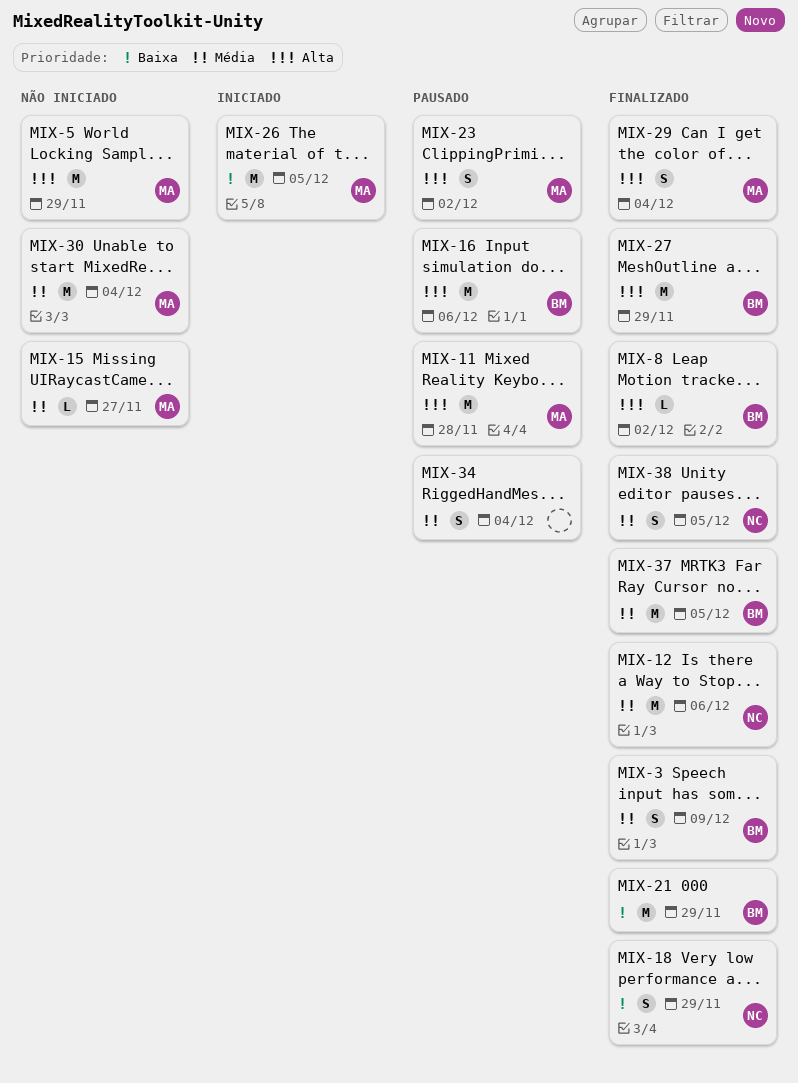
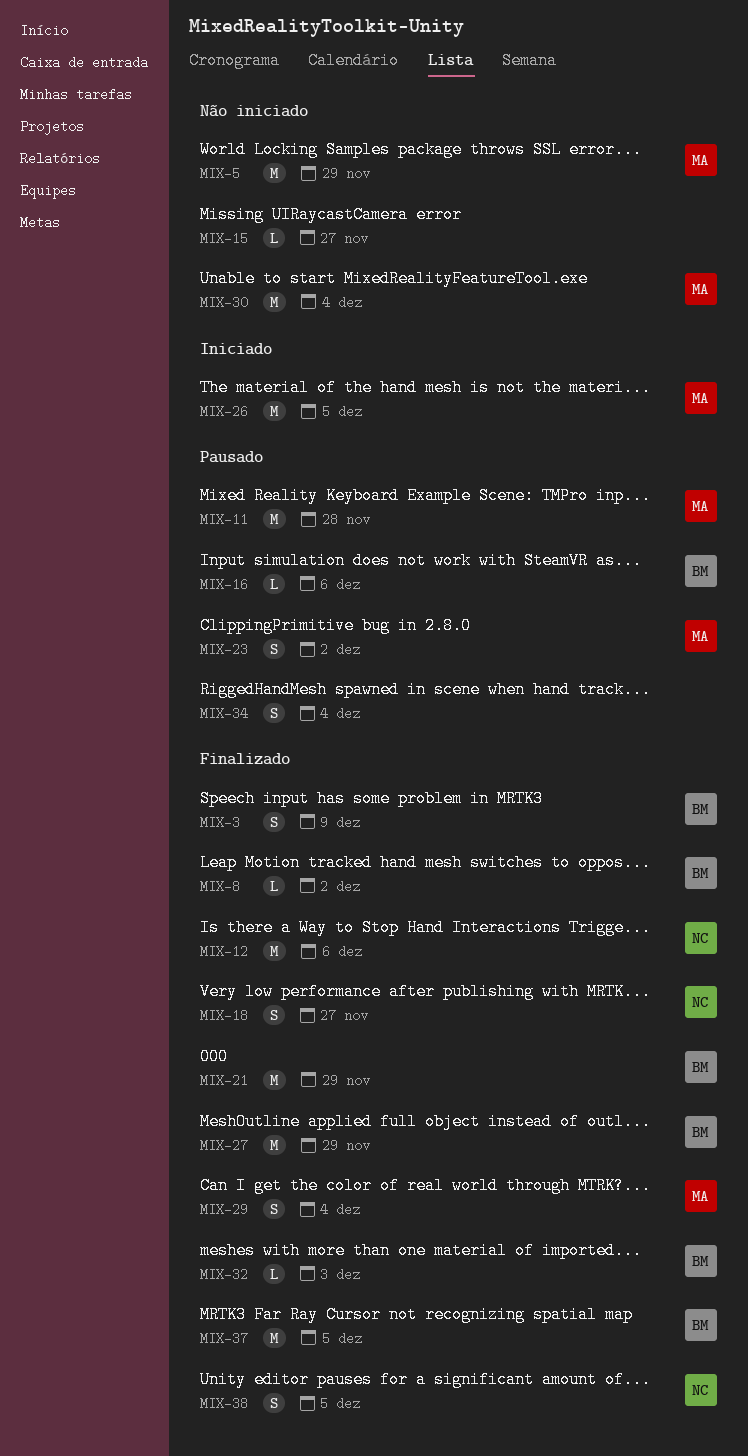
MIX-15, owner: MA -> none
MIX-16, estimate: M -> L
MIX-18, due: Nov 29 -> Nov 27
MIX-32: none -> present

